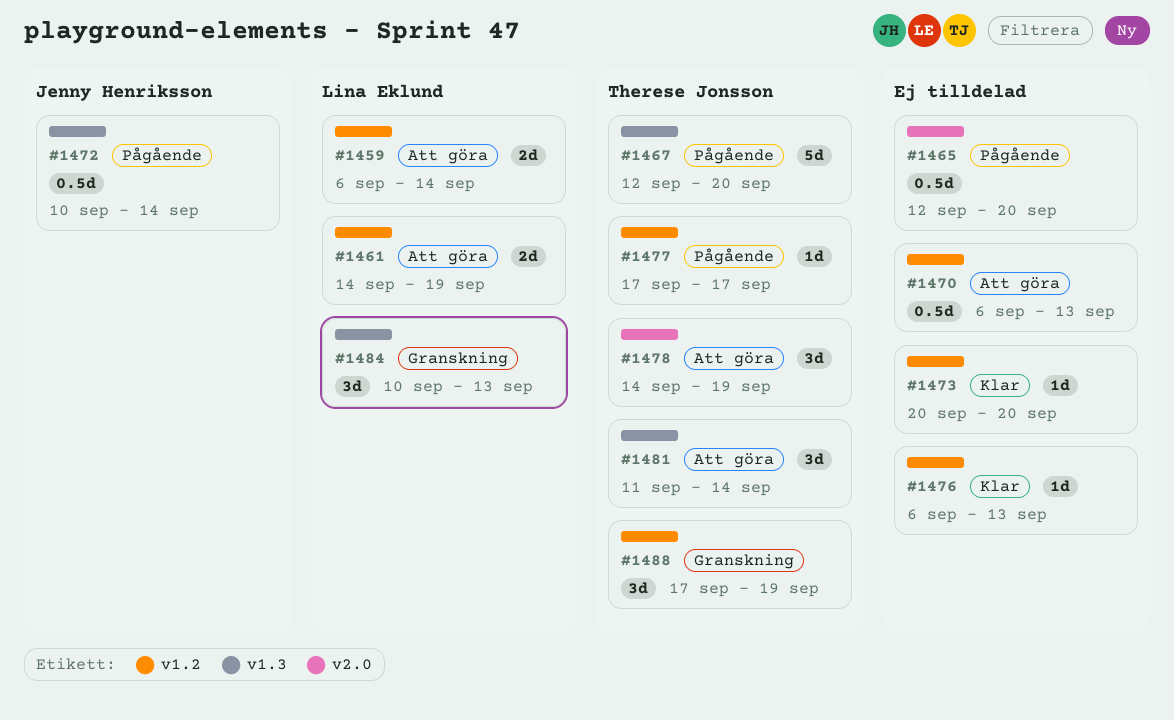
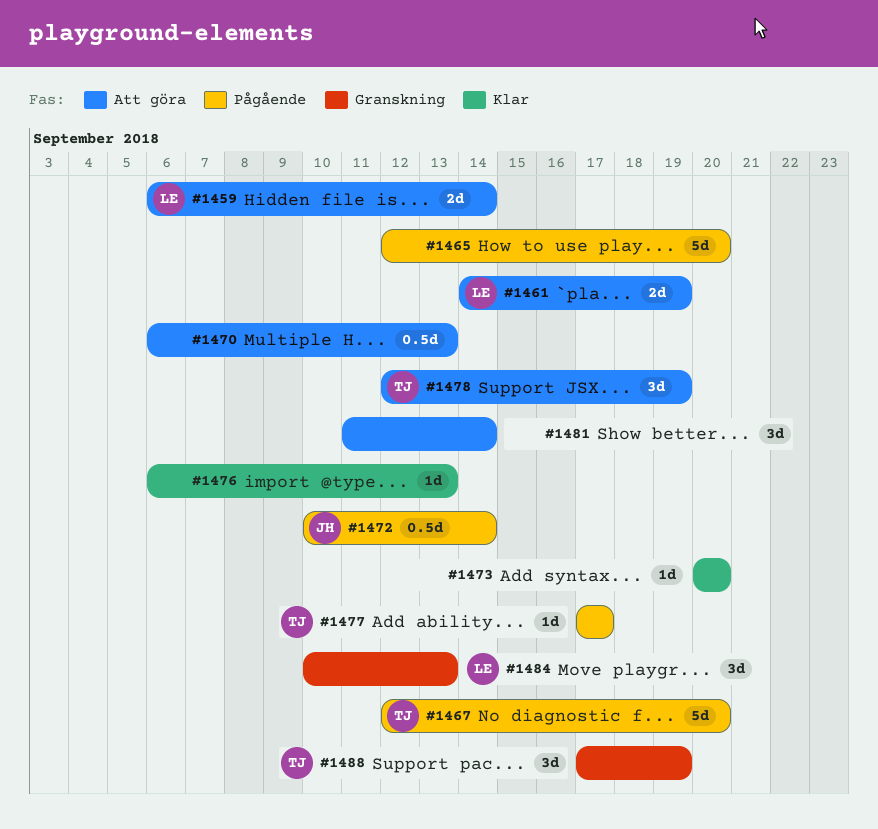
#1465, estimate: 0.5d -> 5d
#1478, start: Sep 14 -> Sep 12
#1481, owner: Therese Jonsson -> none

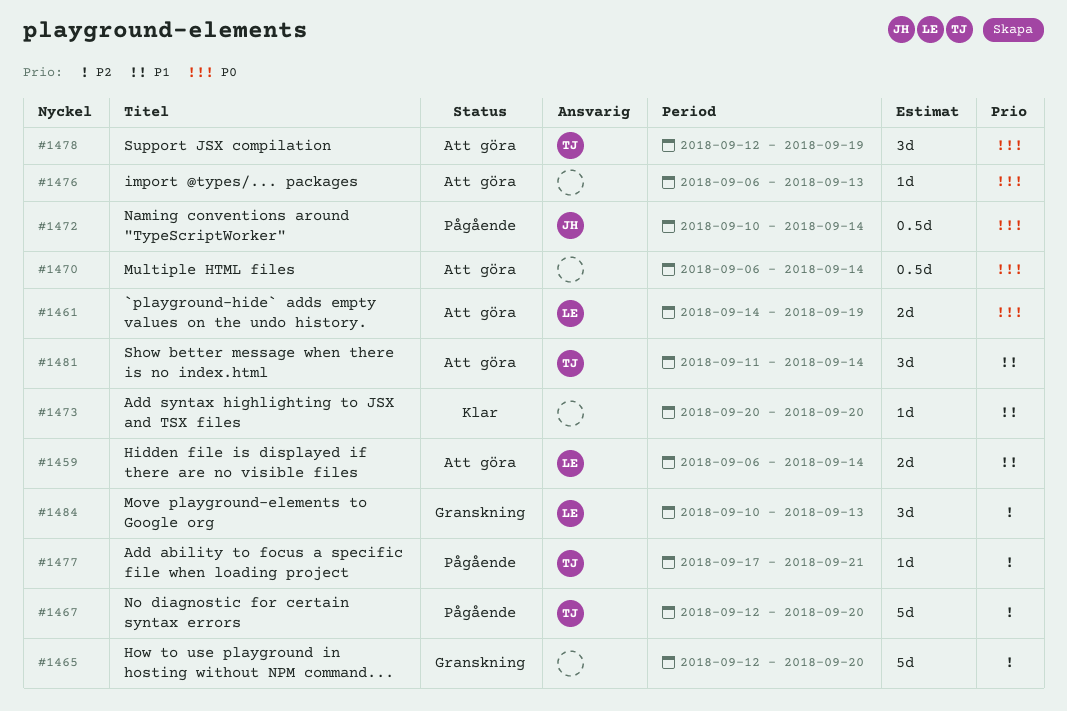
#1465, status: Pågående -> Granskning
#1470, due: Sep 13 -> Sep 14
#1476, status: Klar -> Att göra
#1477, due: Sep 17 -> Sep 21
#1481, owner: none -> TJ
#1488: present -> none

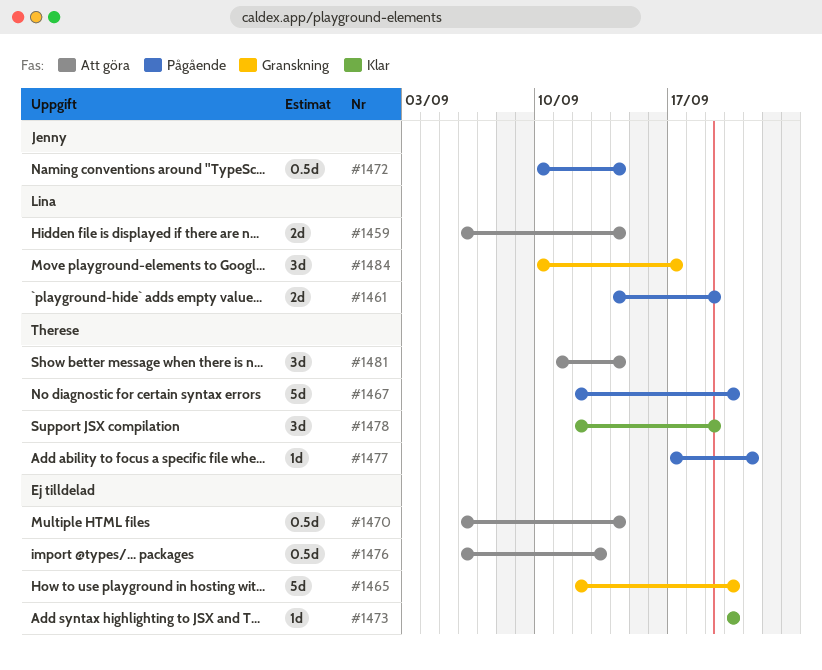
#1461, status: Att göra -> Pågående
#1476, estimate: 1d -> 0.5d
#1478, status: Att göra -> Klar
#1484, due: Sep 13 -> Sep 17

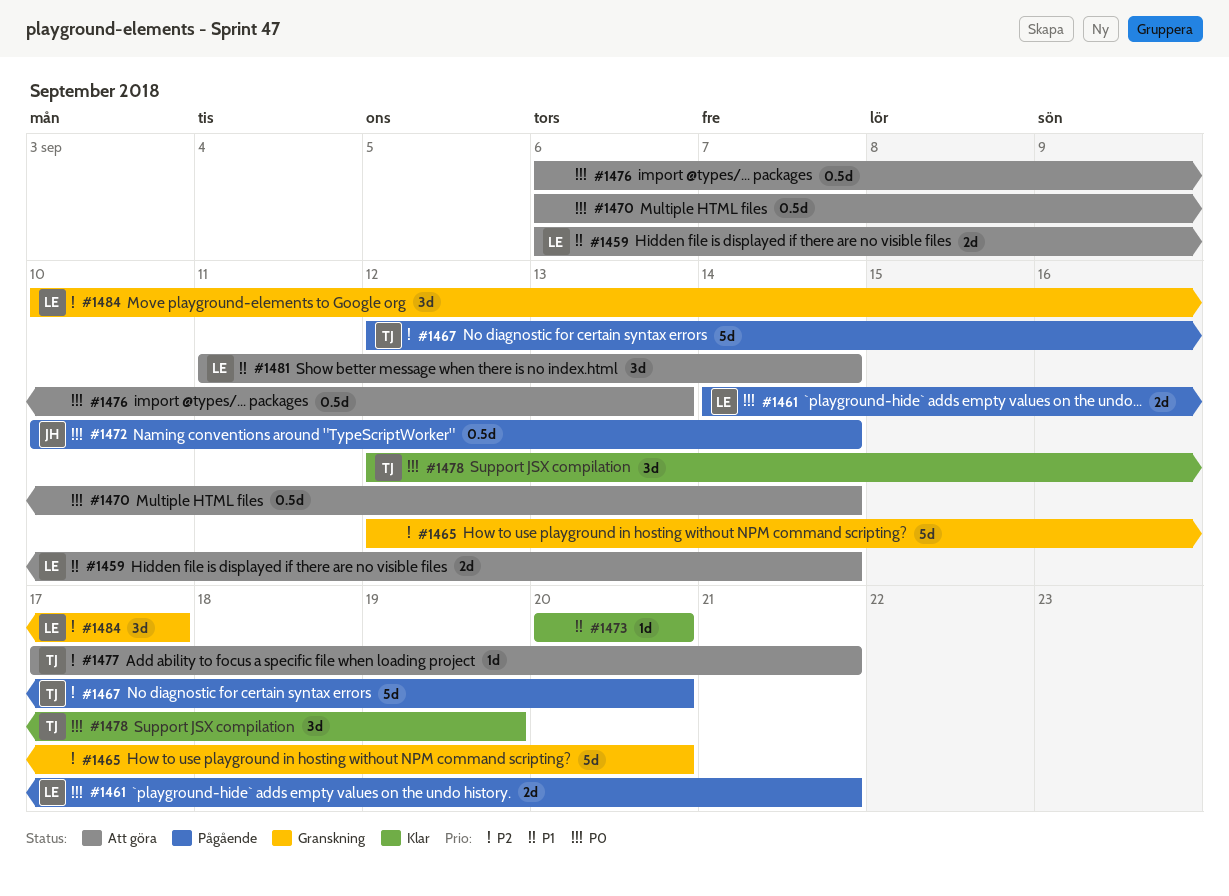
#1461, due: Sep 19 -> Sep 21
#1477, status: Pågående -> Att göra
#1481, owner: Therese -> Lina

